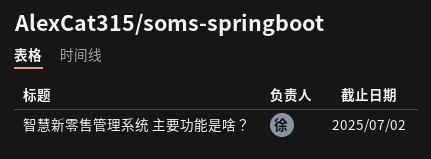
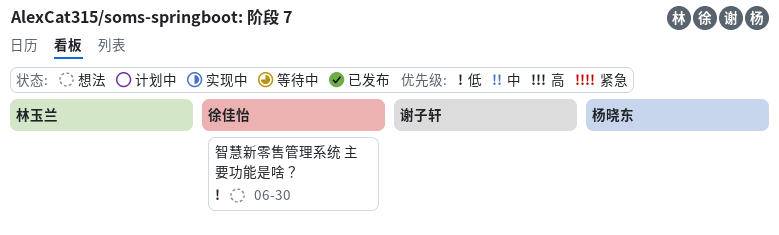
智慧新零售管理系统 主要功能是啥？, due: Jul 2 -> Jun 30

